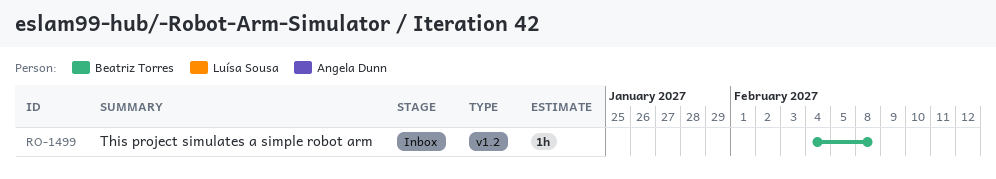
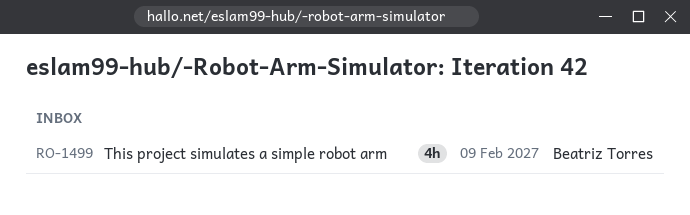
RO-1499, estimate: 1h -> 4h
RO-1499, due: Feb 8 -> Feb 9

